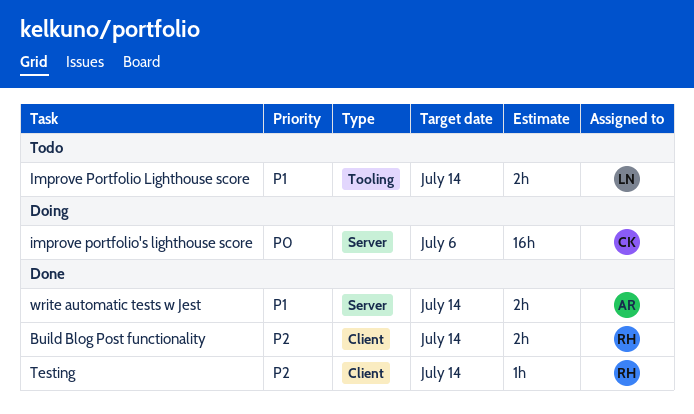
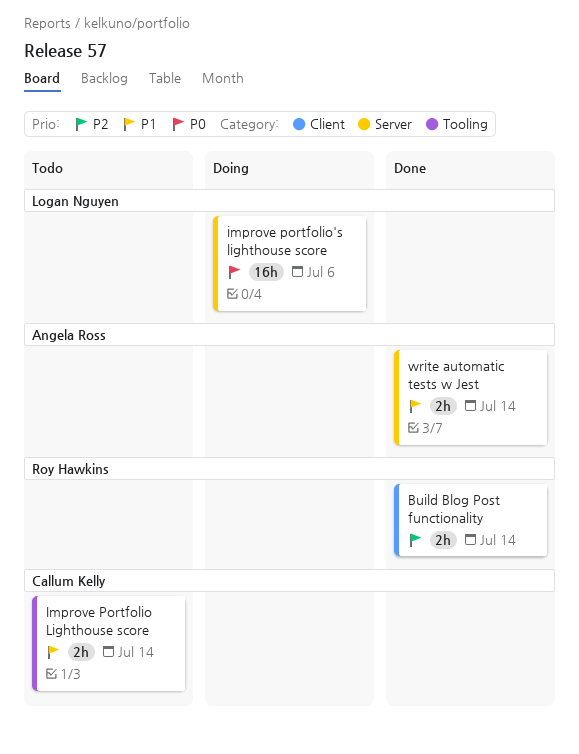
Improve Portfolio Lighthouse score, owner: Logan Nguyen -> Callum Kelly
improve portfolio's lighthouse score, owner: Callum Kelly -> Logan Nguyen
Testing: present -> none

